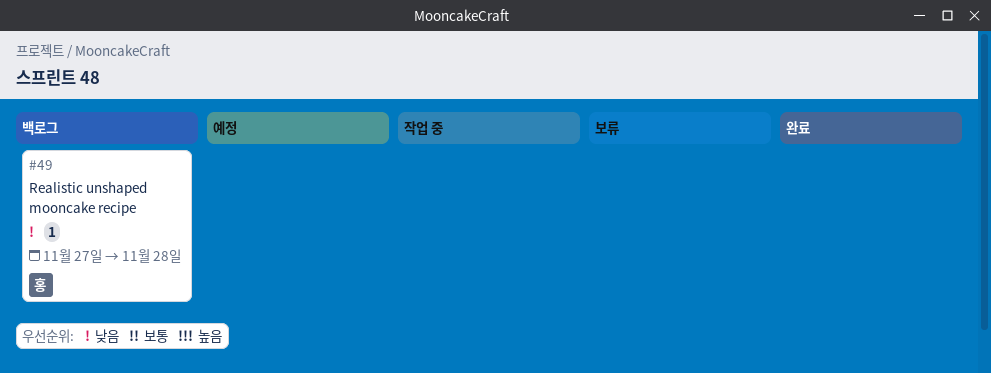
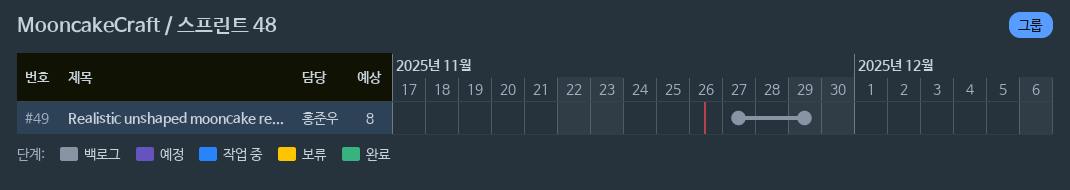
#49, estimate: 1 -> 8
#49, due: Nov 28 -> Nov 29

